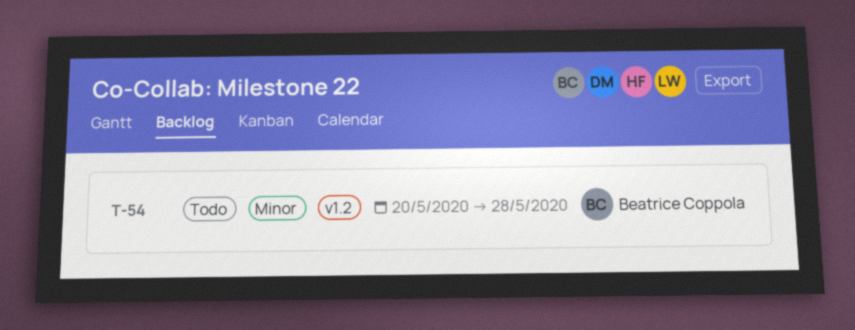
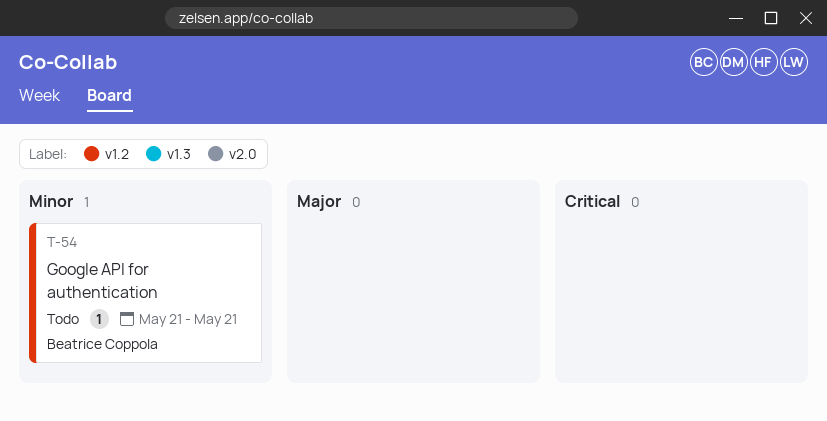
T-54, start: May 20 -> May 21
T-54, due: May 28 -> May 21

